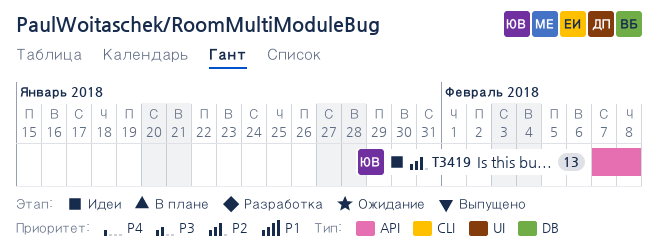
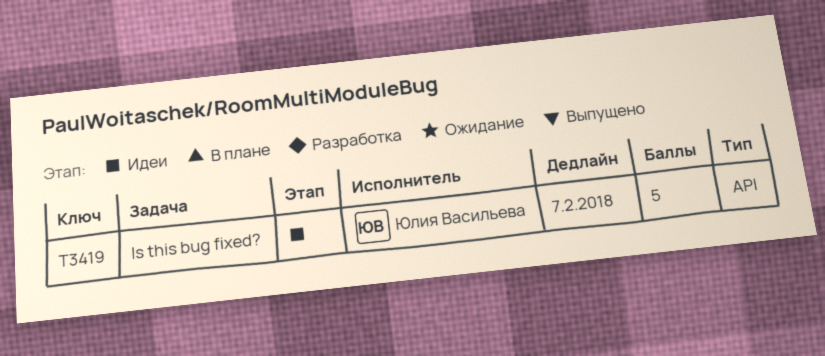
T3419, estimate: 13 -> 5
T3419, due: Feb 8 -> Feb 7

